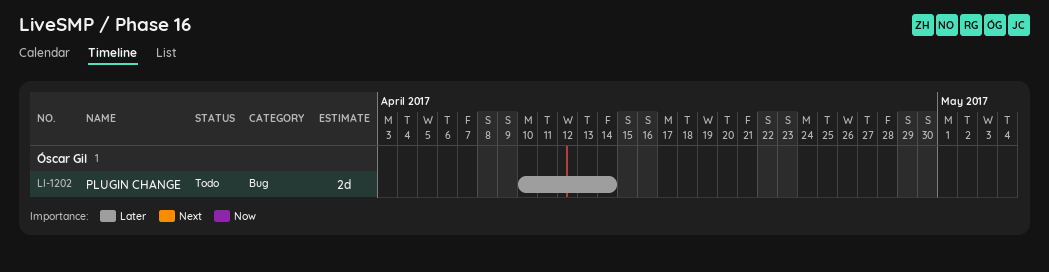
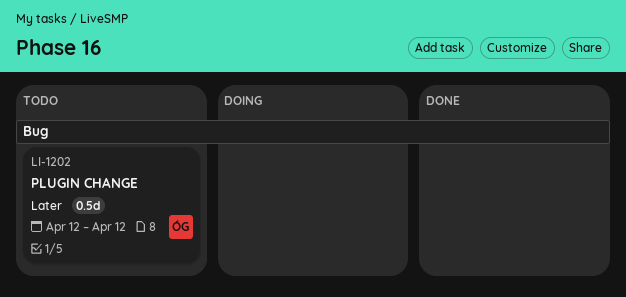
LI-1202, estimate: 2d -> 0.5d
LI-1202, start: Apr 10 -> Apr 12
LI-1202, due: Apr 14 -> Apr 12

